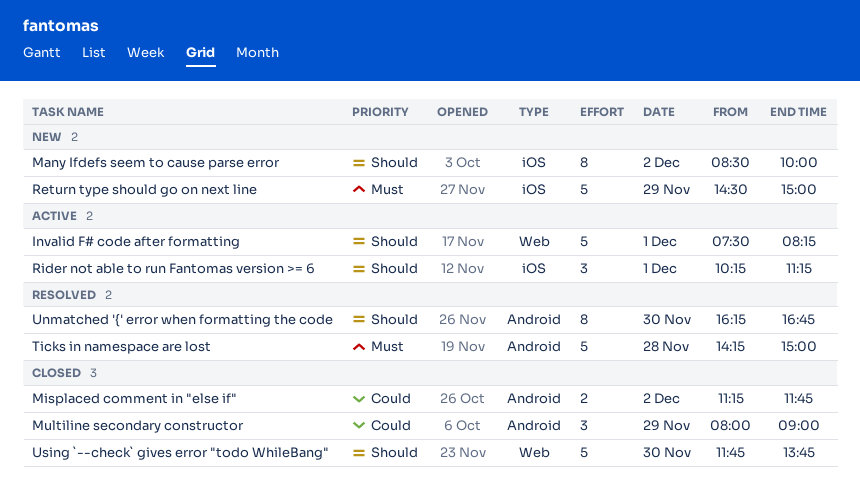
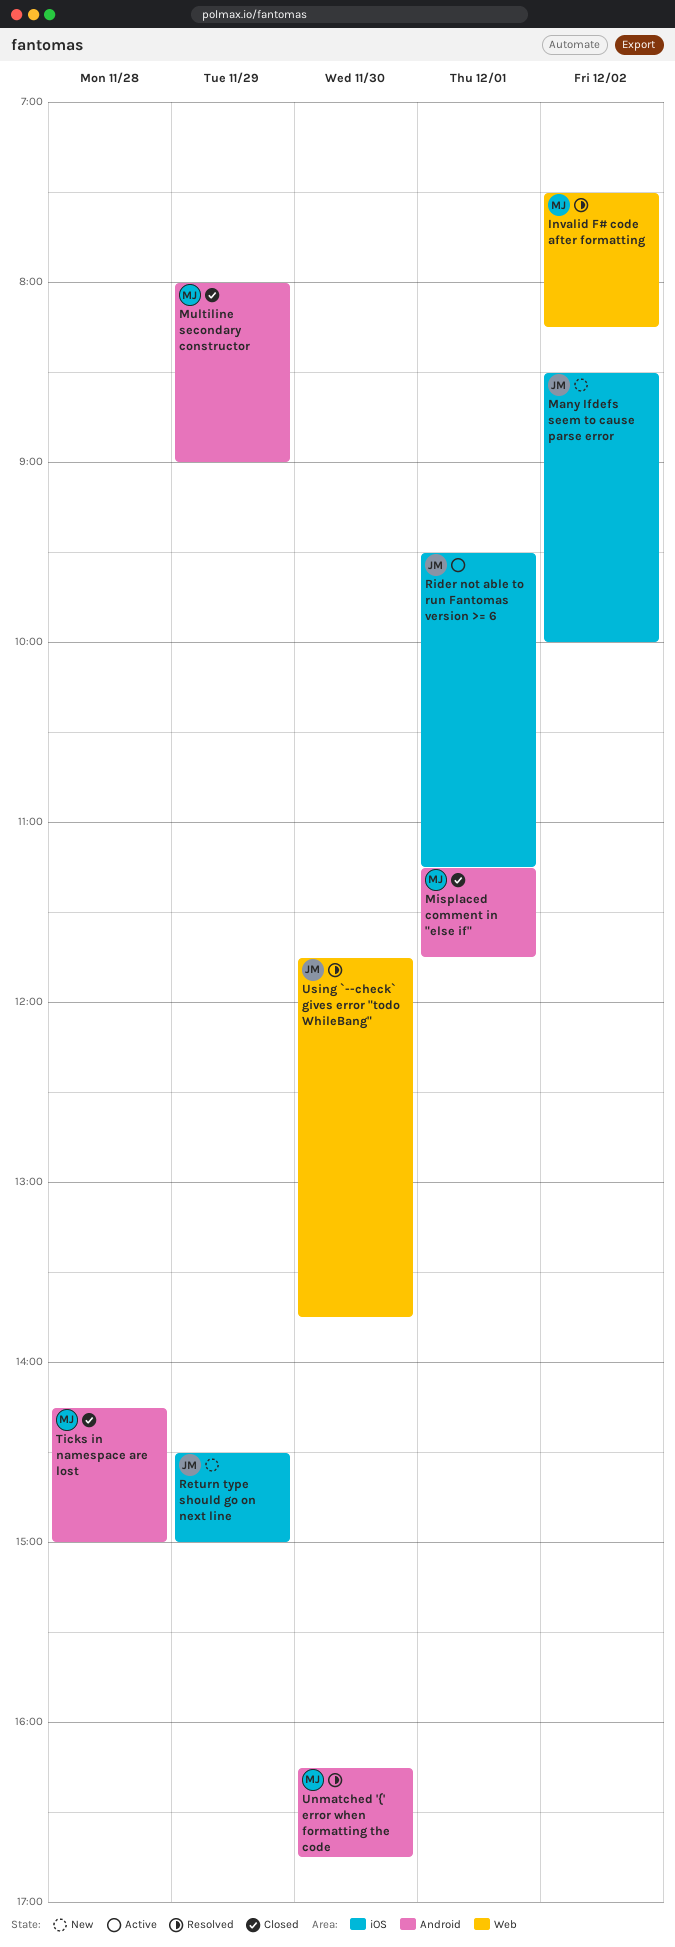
Invalid F# code after formatting, status: Active -> Resolved
Invalid F# code after formatting, day: Dec 1 -> Dec 2
Misplaced comment in "else if", day: Dec 2 -> Dec 1
Rider not able to run Fantomas version >= 6, begins: 10:15 -> 09:30
Ticks in namespace are lost, status: Resolved -> Closed
Using `--check` gives error "todo WhileBang", status: Closed -> Resolved

